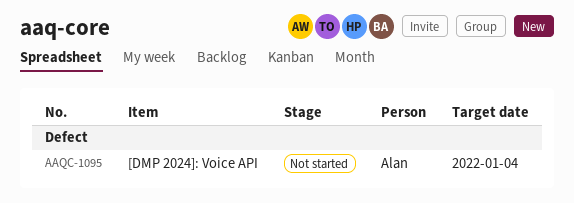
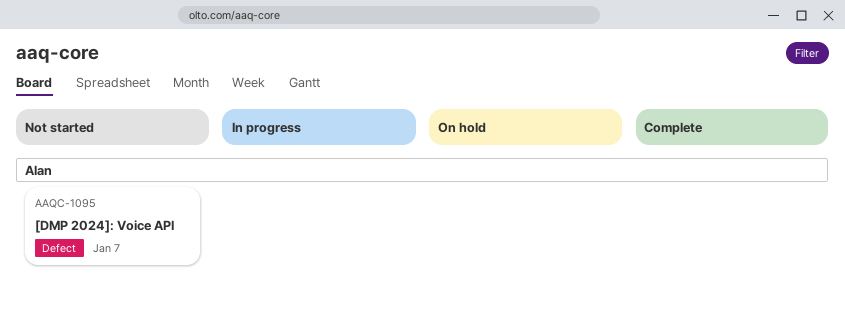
AAQC-1095, due: Jan 4 -> Jan 7

